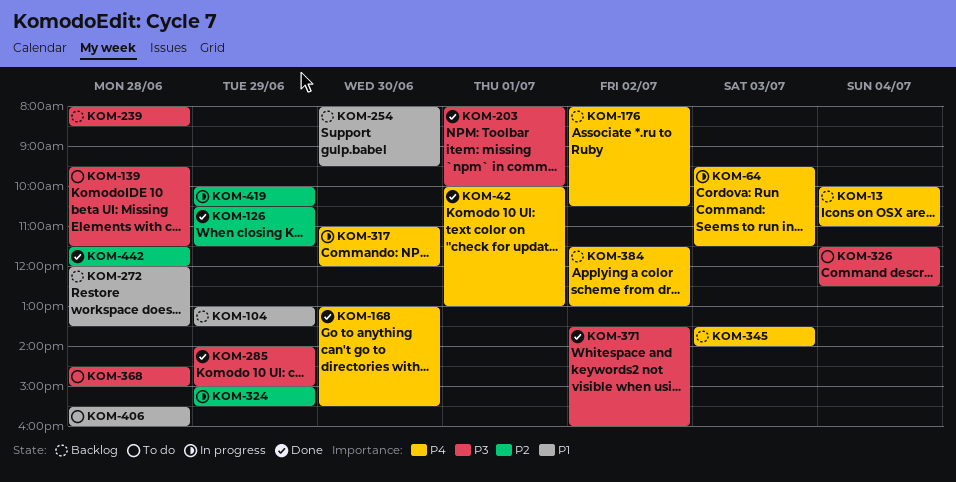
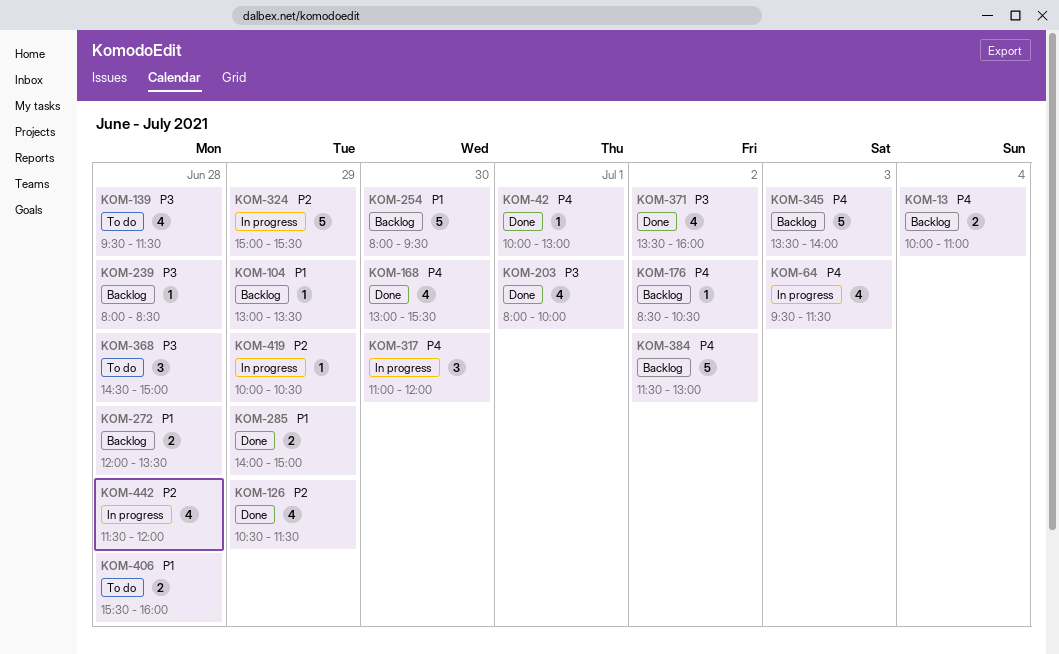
KOM-176, begins: 08:00 -> 08:30
KOM-285, priority: P3 -> P1
KOM-326: present -> none
KOM-442, status: Done -> In progress

